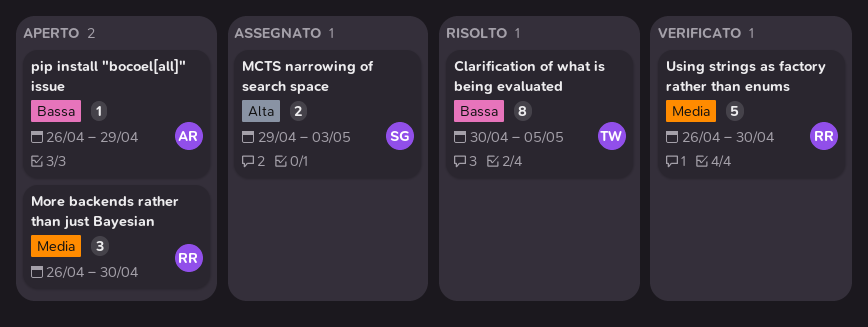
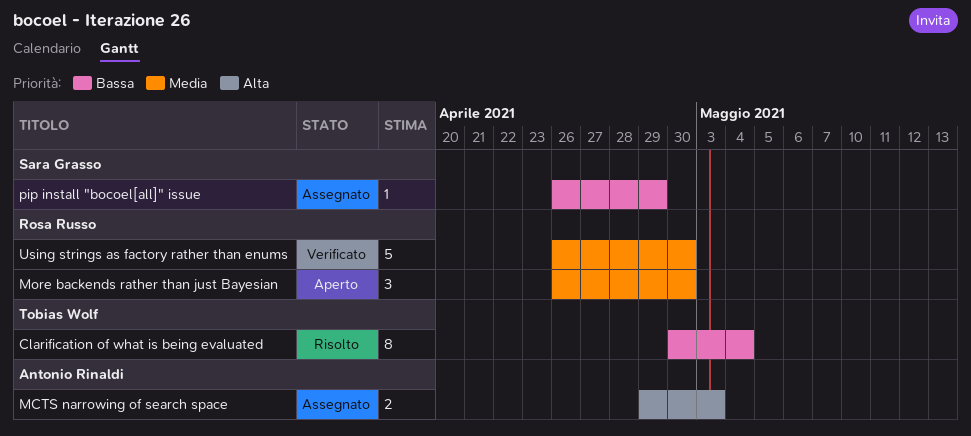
Clarification of what is being evaluated, due: May 5 -> May 4
MCTS narrowing of search space, owner: Sara Grasso -> Antonio Rinaldi
pip install "bocoel[all]" issue, status: Aperto -> Assegnato
pip install "bocoel[all]" issue, owner: Antonio Rinaldi -> Sara Grasso

